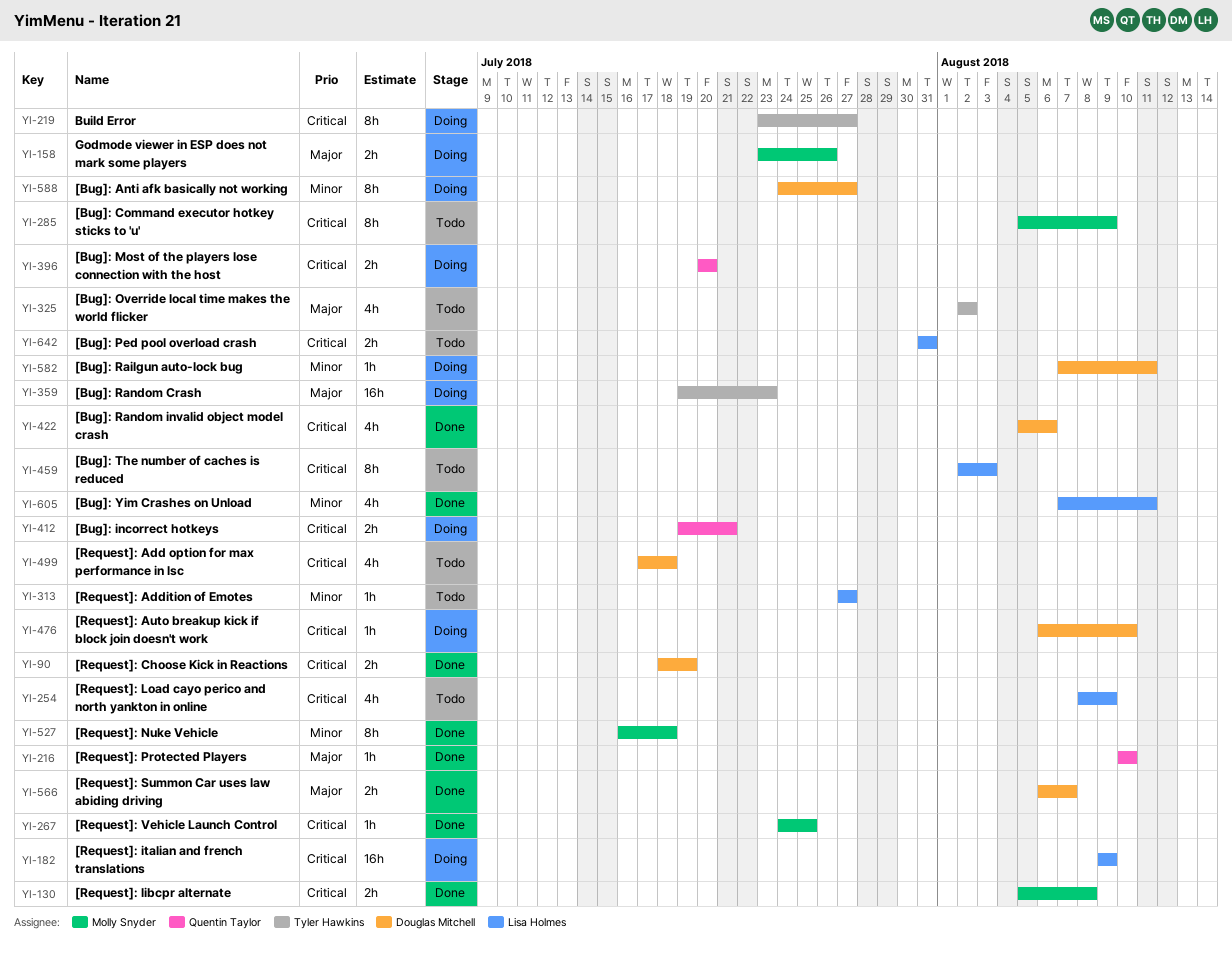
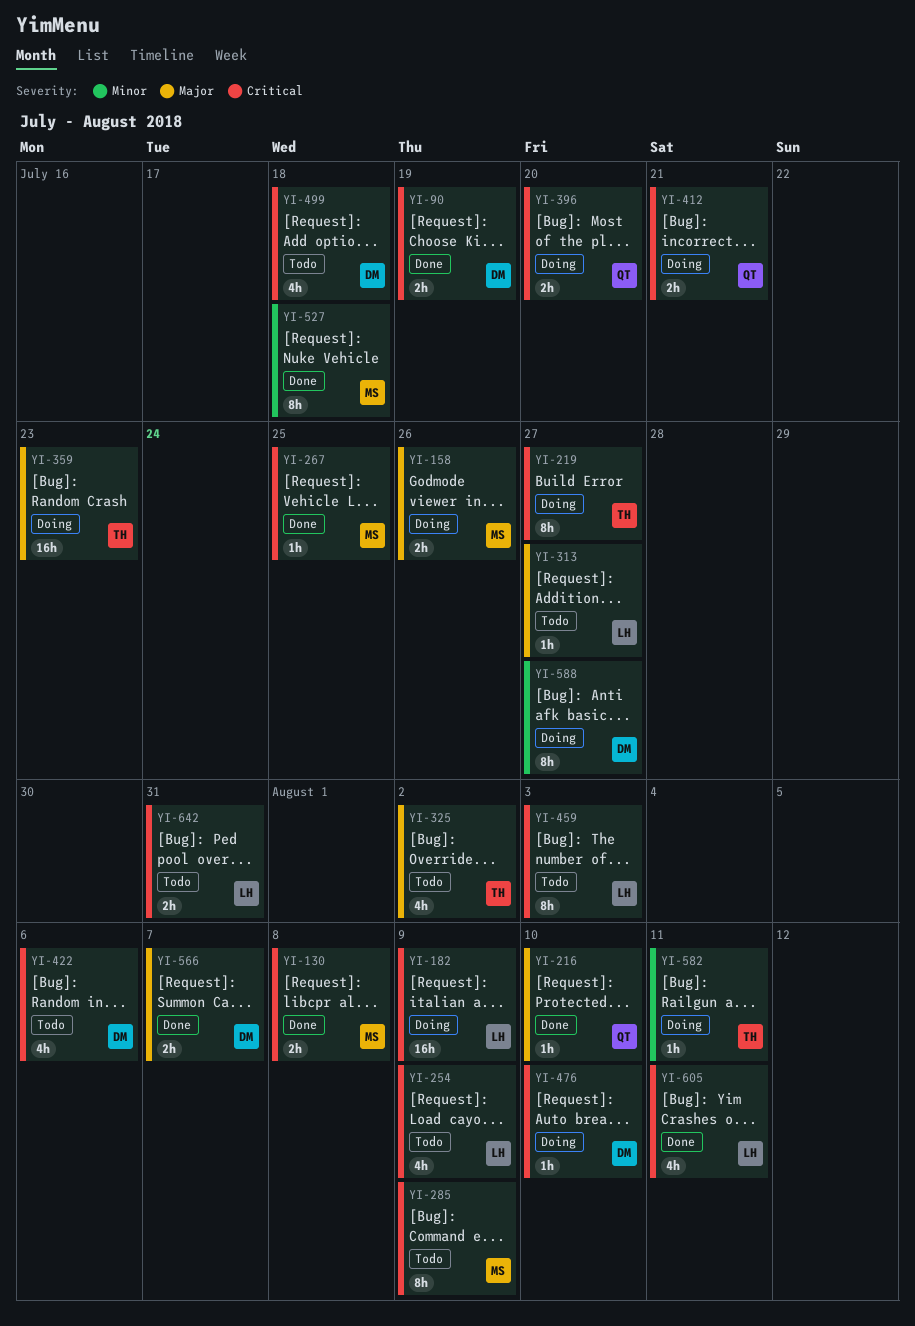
YI-313, priority: Minor -> Major
YI-422, status: Done -> Todo
YI-582, owner: Douglas Mitchell -> Tyler Hawkins
YI-605, priority: Minor -> Critical

